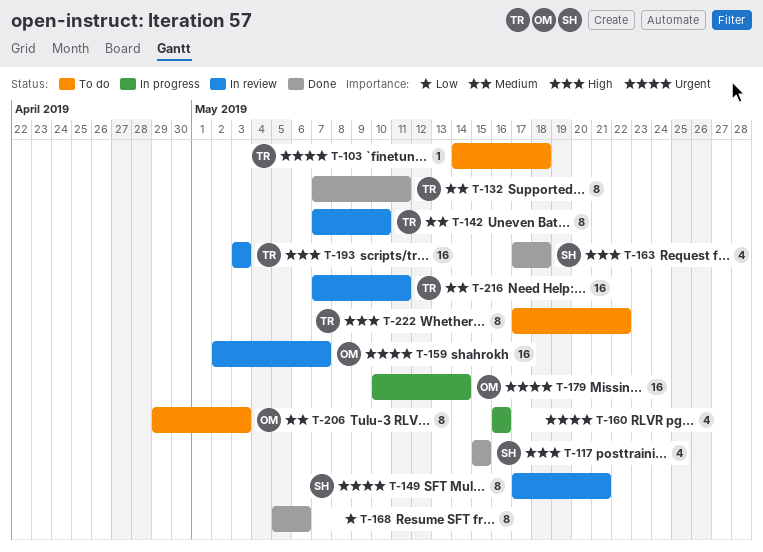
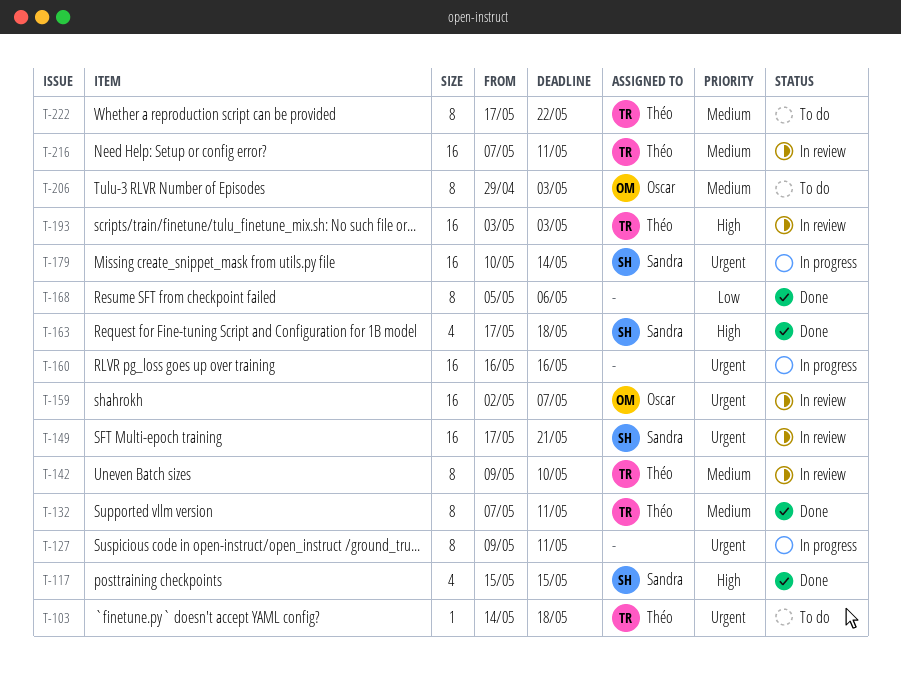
T-127: none -> present
T-142, start: May 7 -> May 9
T-149, estimate: 8 -> 16
T-160, estimate: 4 -> 16
T-179, owner: Oscar -> Sandra
T-222, priority: High -> Medium

